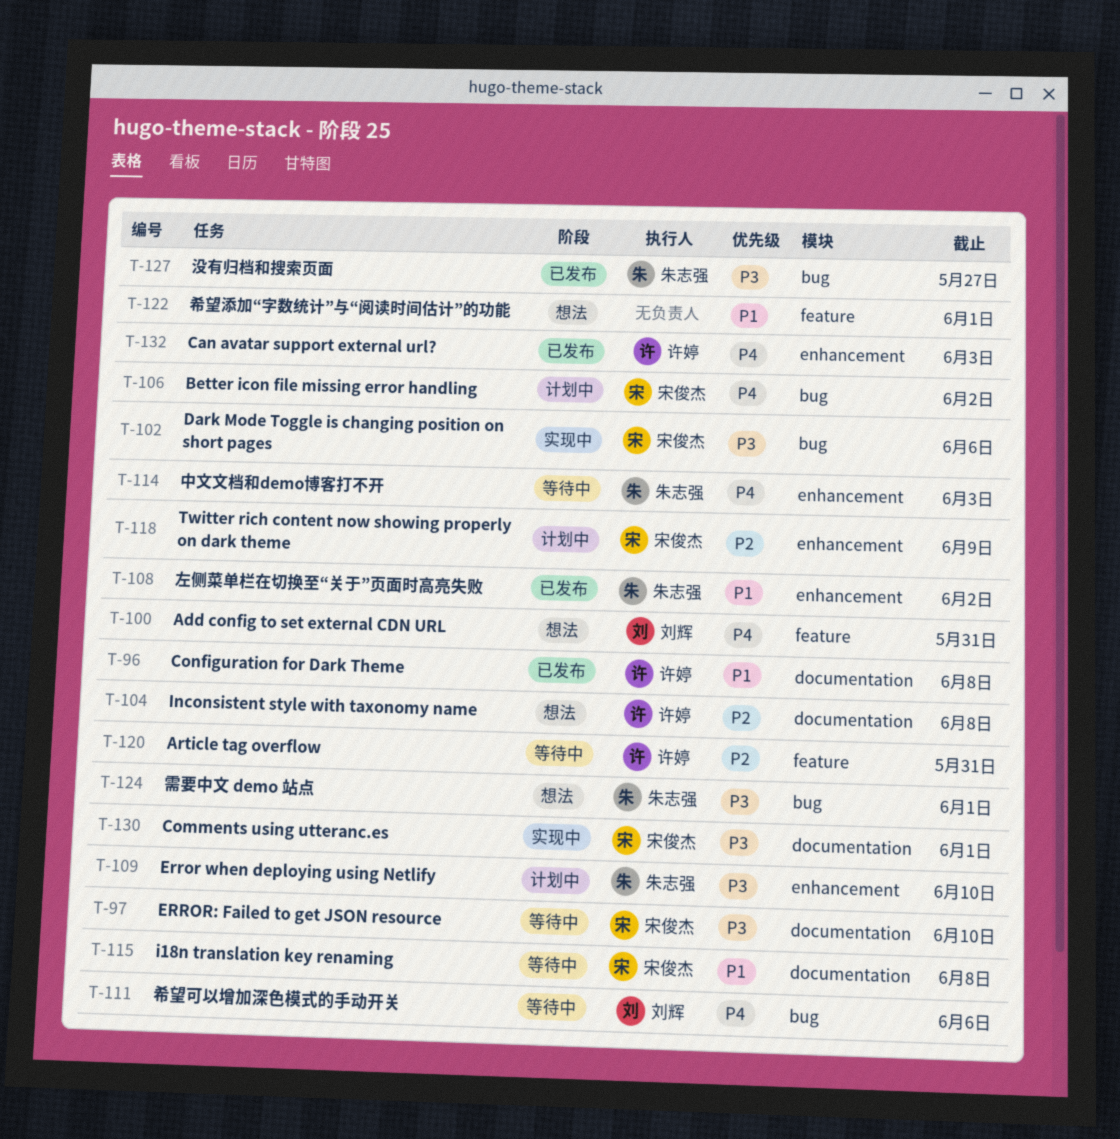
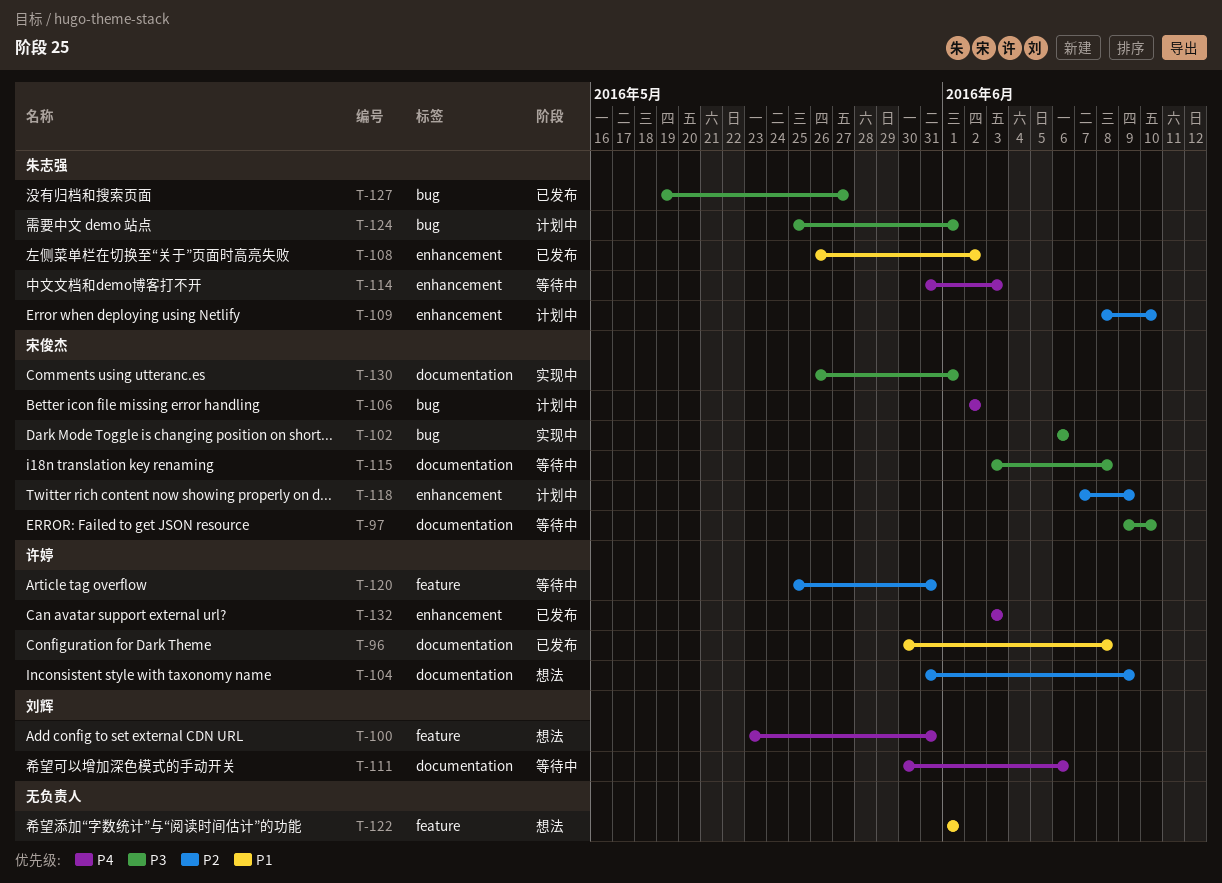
T-104, due: Jun 8 -> Jun 9
T-109, priority: P3 -> P2
T-111, label: bug -> documentation
T-115, priority: P1 -> P3
T-124, status: 想法 -> 计划中

